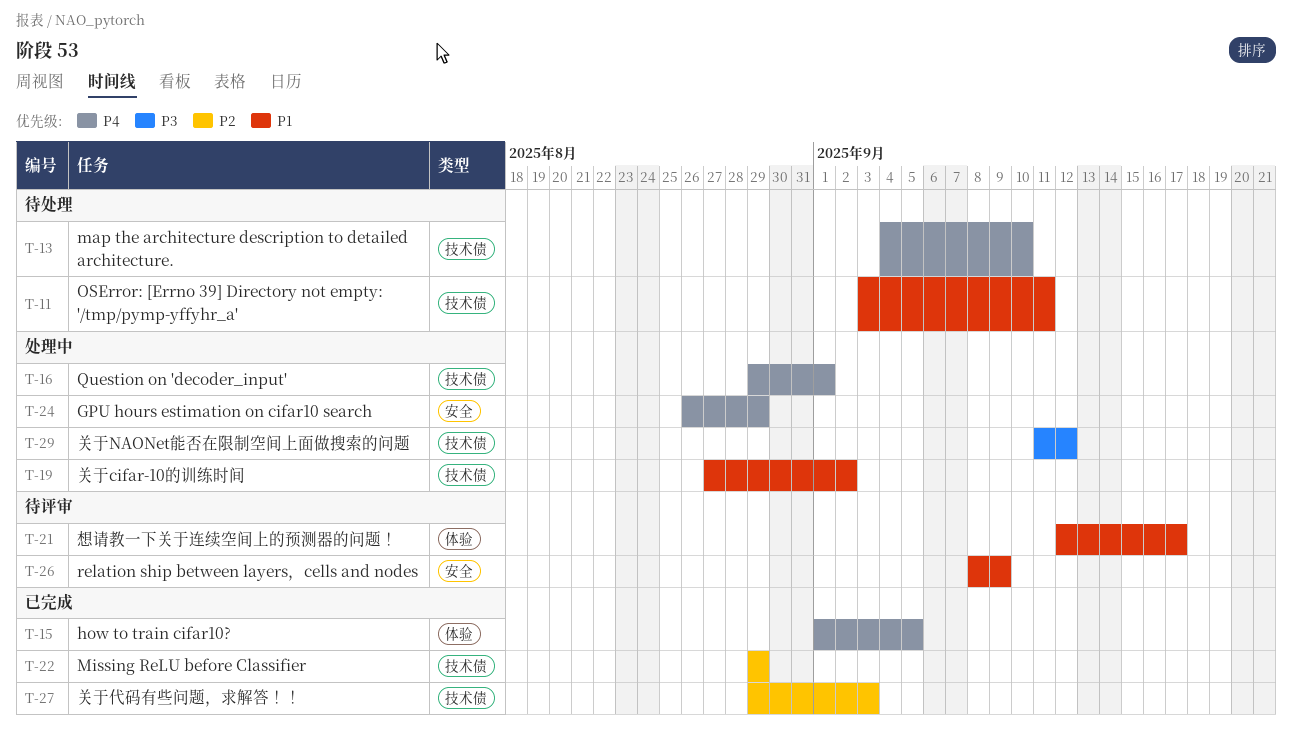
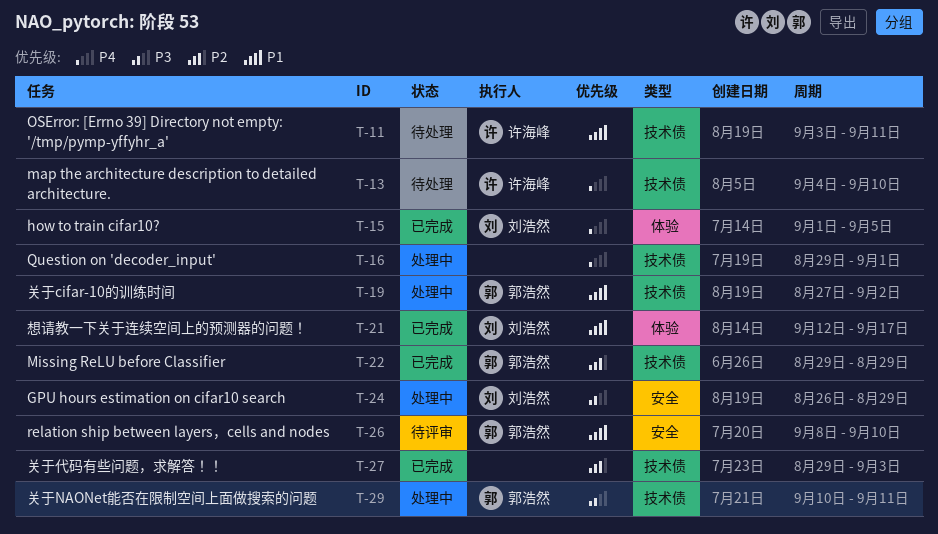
T-21, status: 待评审 -> 已完成
T-24, priority: P4 -> P3
T-26, due: Sep 9 -> Sep 10
T-29, start: Sep 11 -> Sep 10
T-29, due: Sep 12 -> Sep 11

